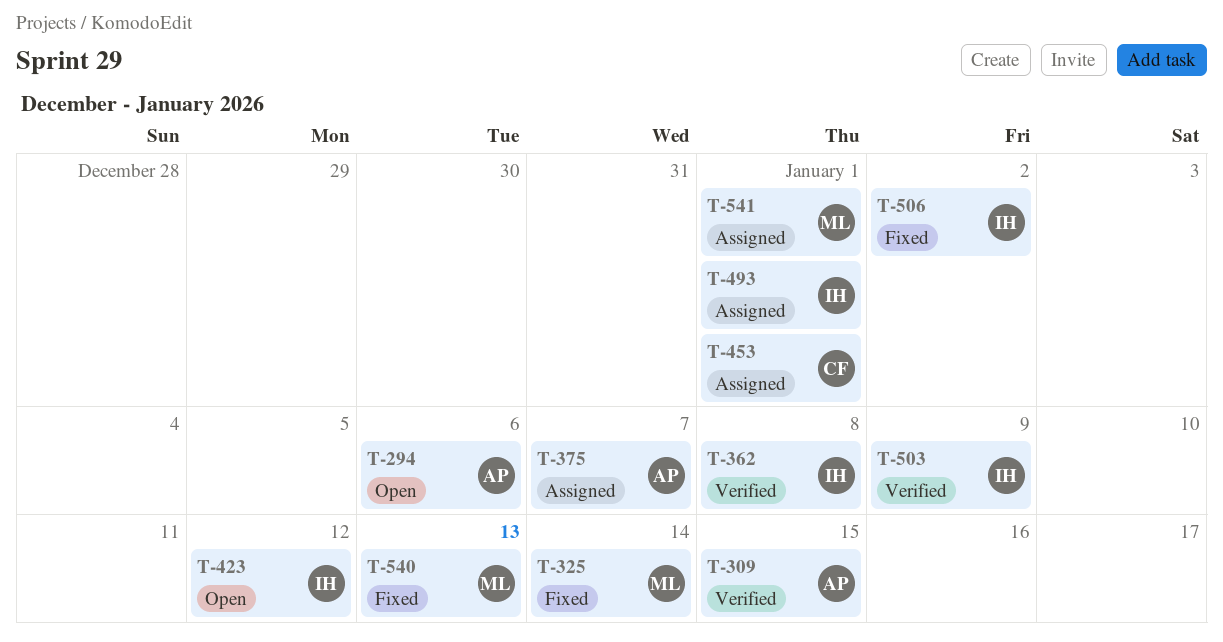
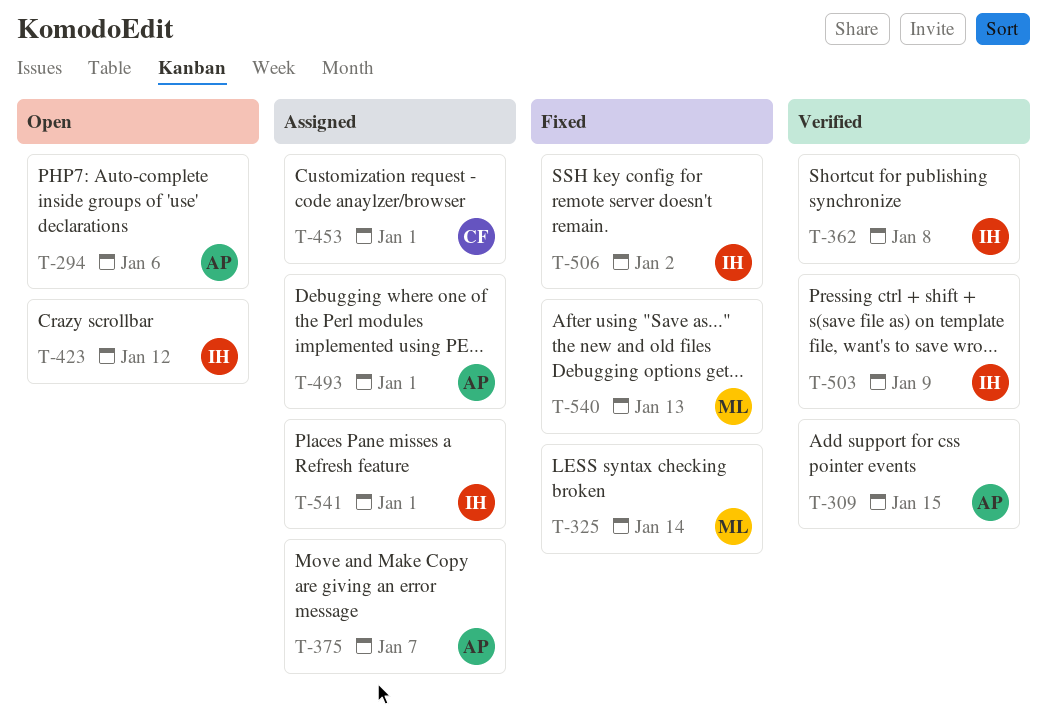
T-493, owner: IH -> AP
T-541, owner: ML -> IH

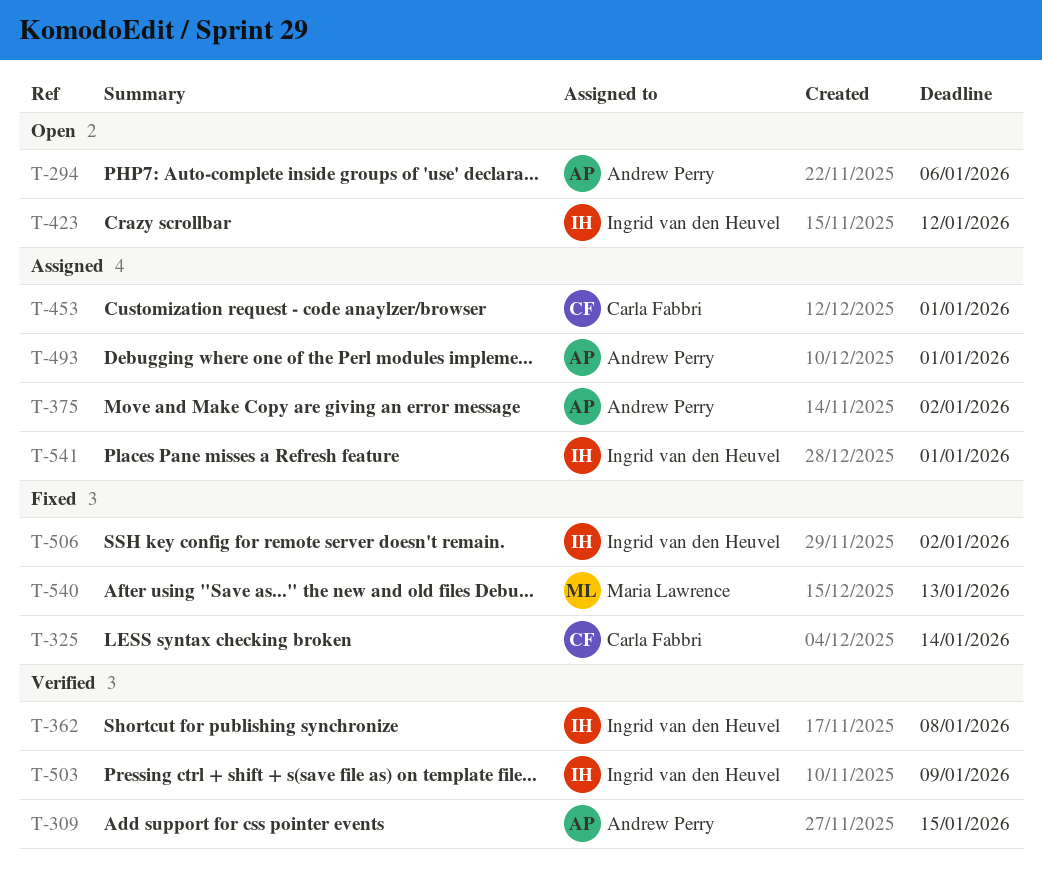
T-325, owner: Maria Lawrence -> Carla Fabbri
T-375, due: Jan 7 -> Jan 2

